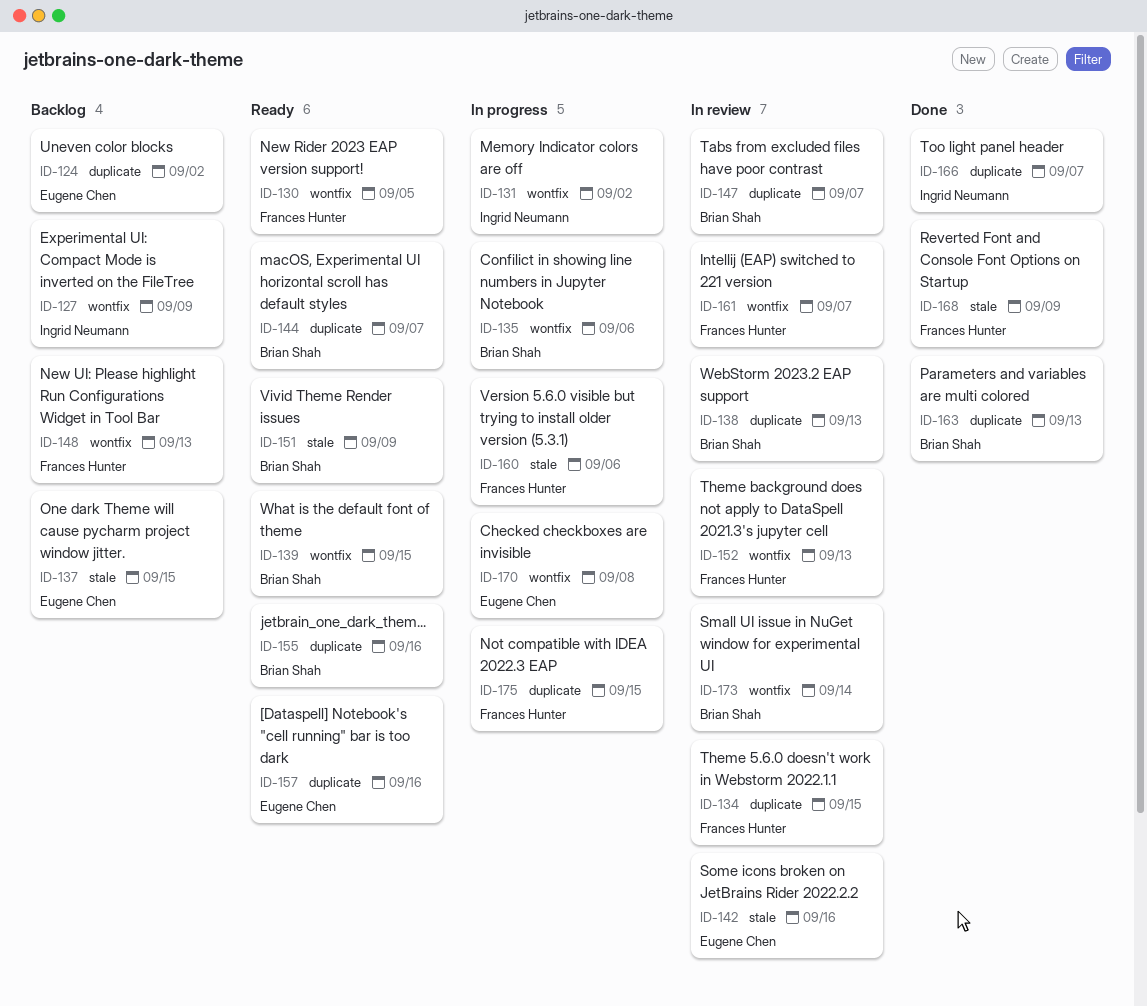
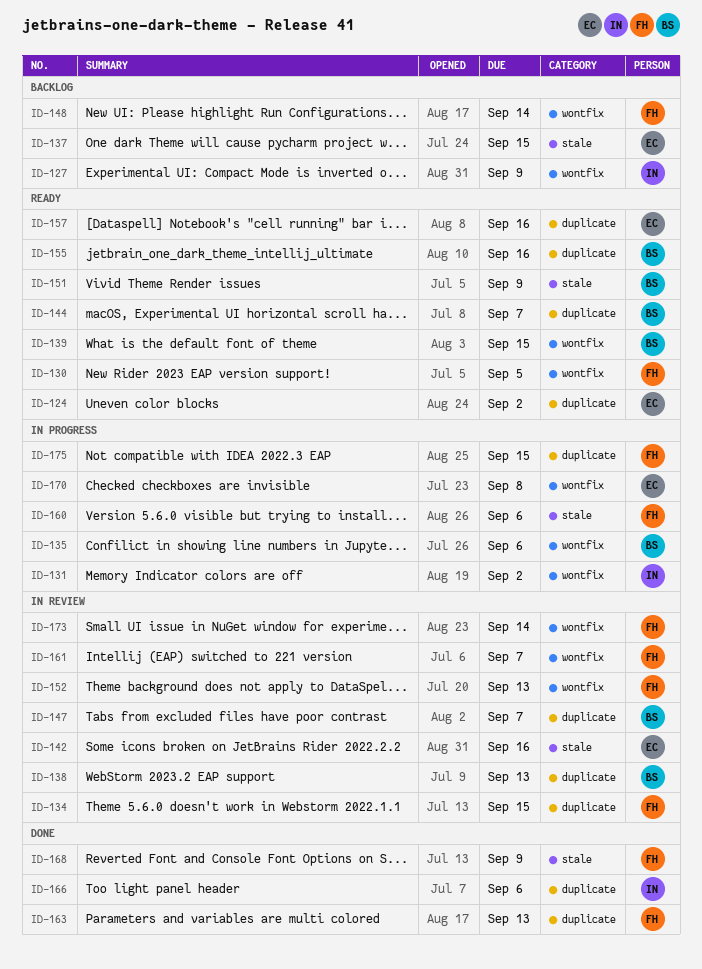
ID-124, status: Backlog -> Ready
ID-148, due: Sep 13 -> Sep 14
ID-163, owner: Brian Shah -> Frances Hunter
ID-166, due: Sep 7 -> Sep 6
ID-173, owner: Brian Shah -> Frances Hunter

